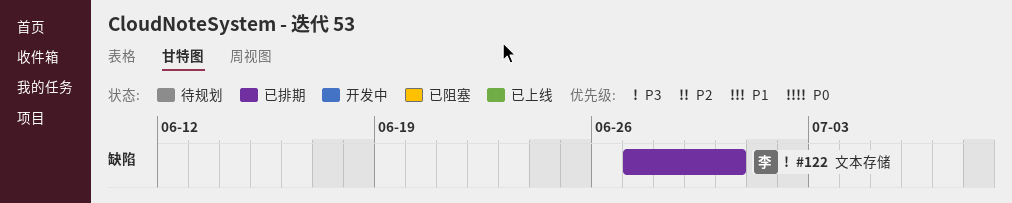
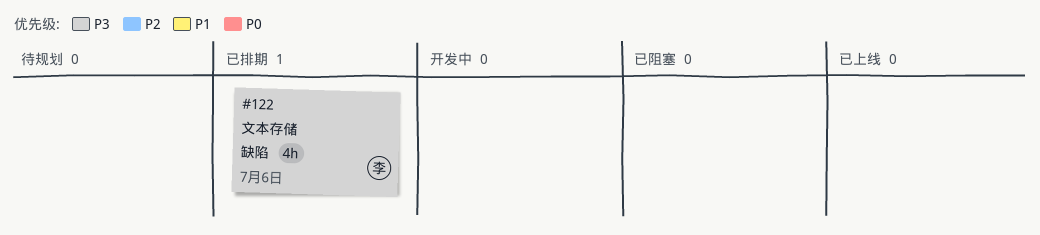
#122, due: Jun 30 -> Jul 6

